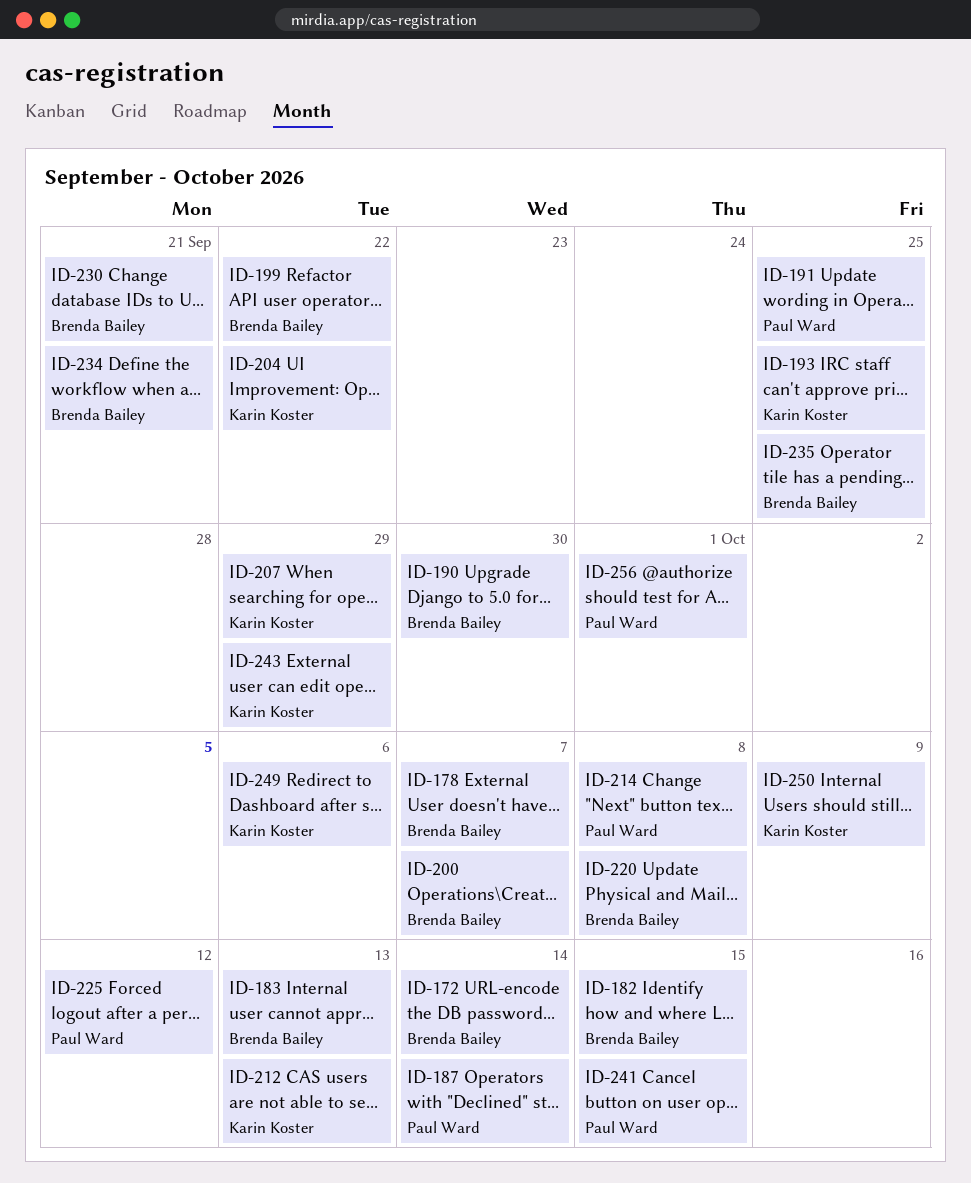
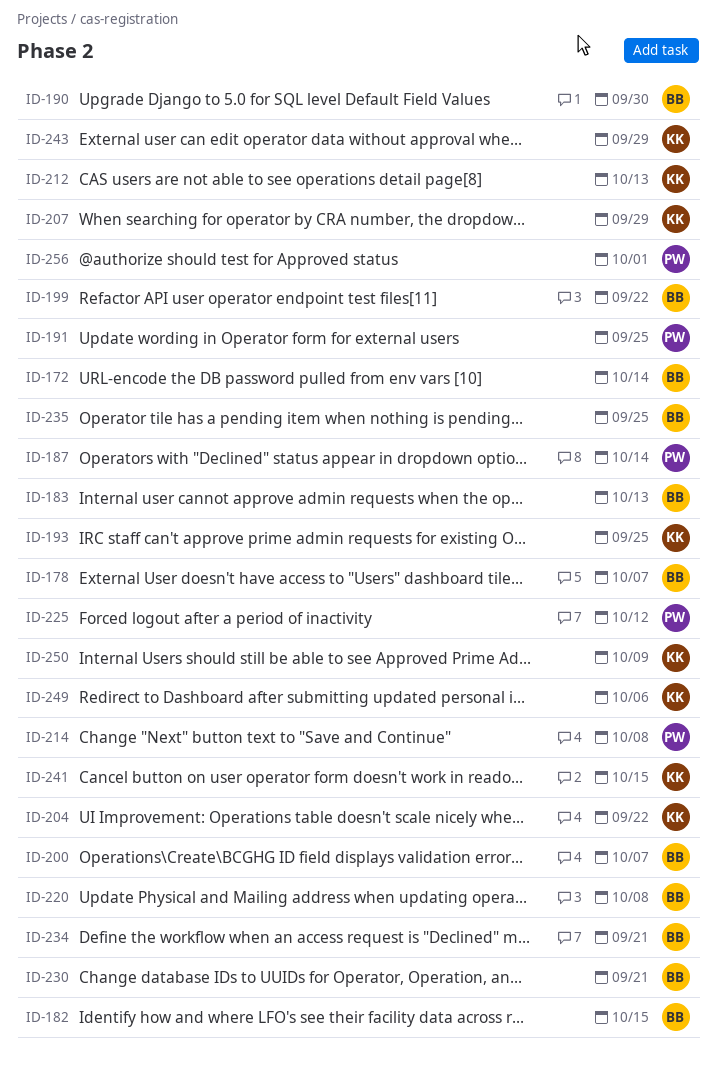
ID-241, owner: Paul Ward -> Karin Koster

